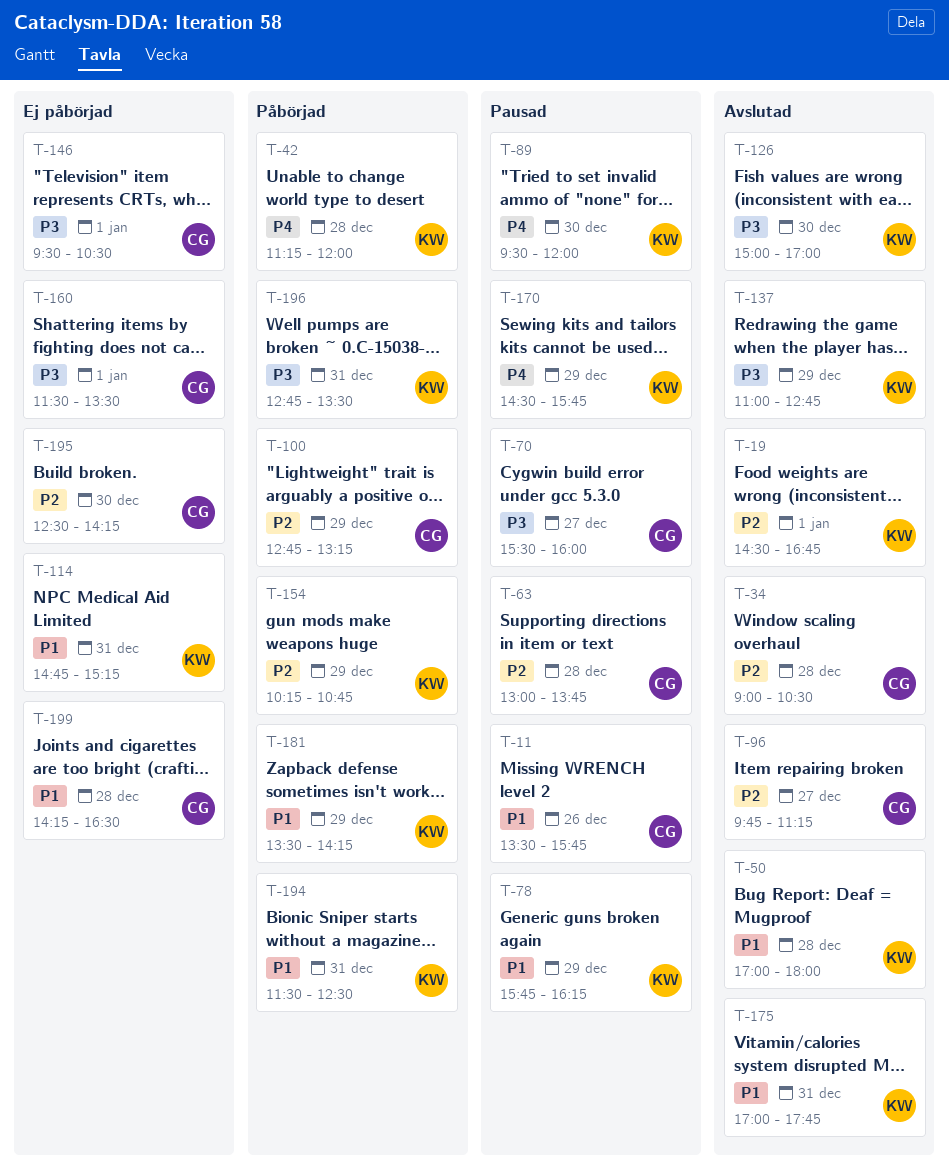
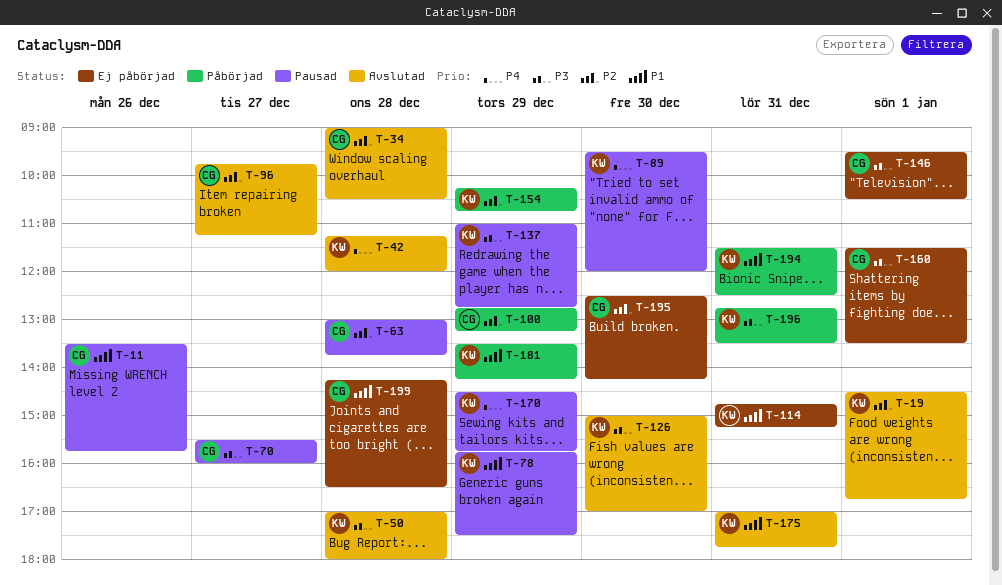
T-42, status: Påbörjad -> Avslutad
T-50, priority: P1 -> P3
T-78, ends: 16:15 -> 17:30
T-137, status: Avslutad -> Pausad

